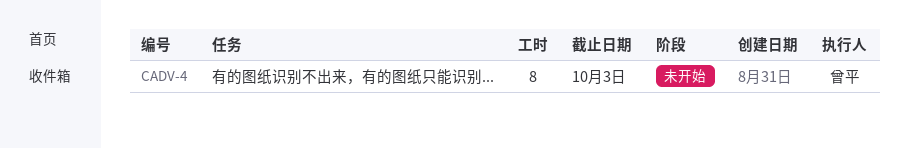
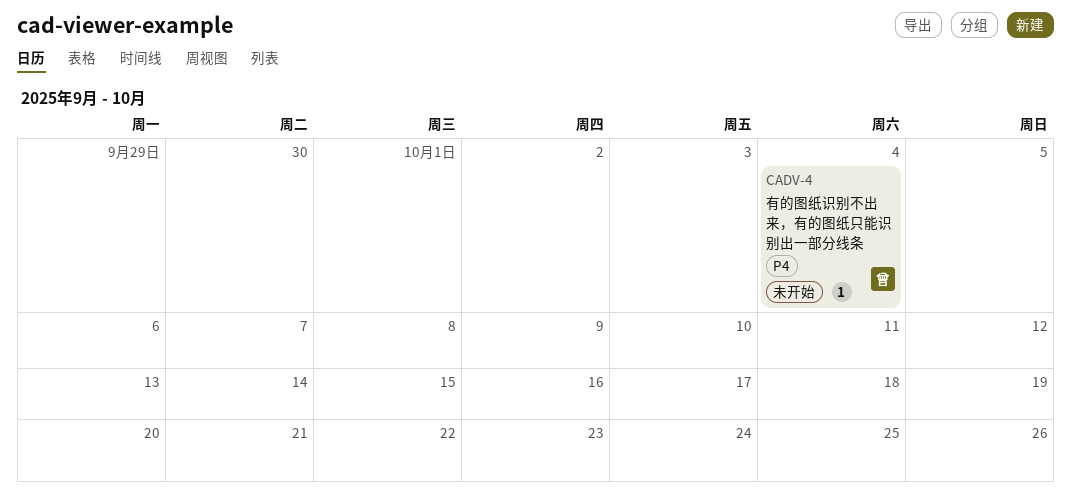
CADV-4, estimate: 8 -> 1
CADV-4, due: Oct 3 -> Oct 4

